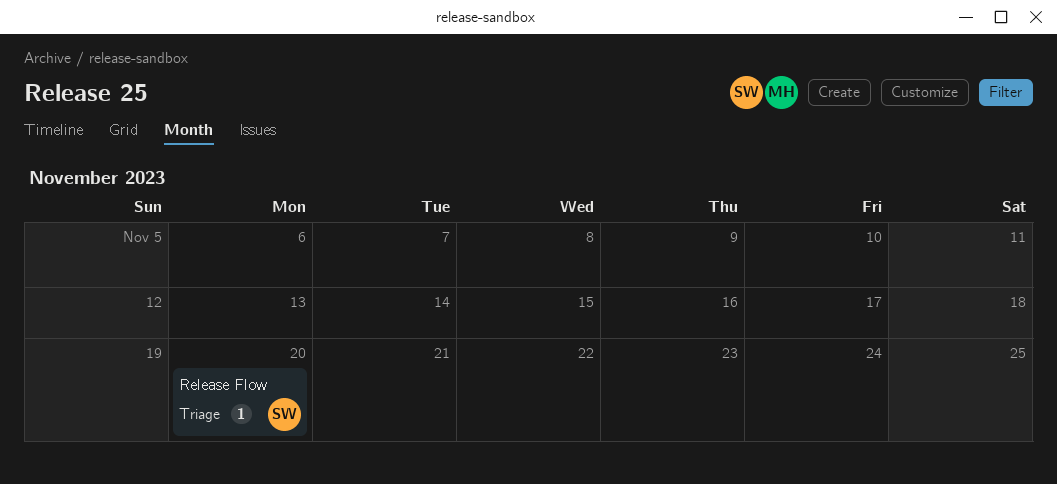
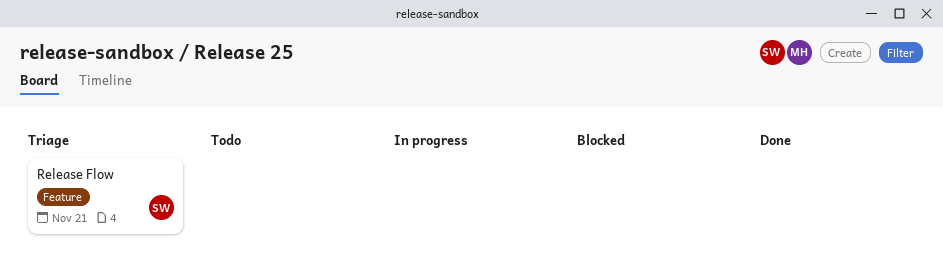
Release Flow, due: Nov 20 -> Nov 21

